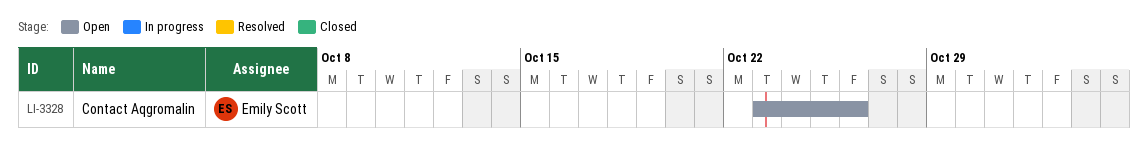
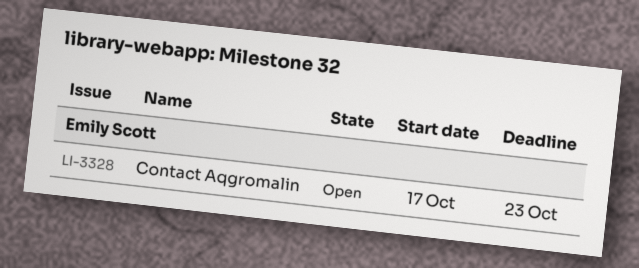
LI-3328, start: Oct 23 -> Oct 17
LI-3328, due: Oct 26 -> Oct 23

